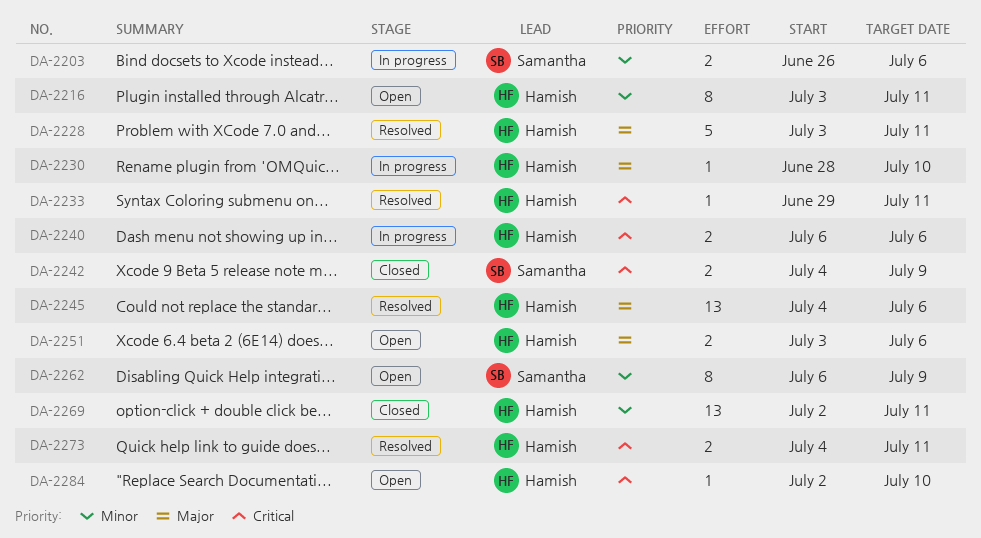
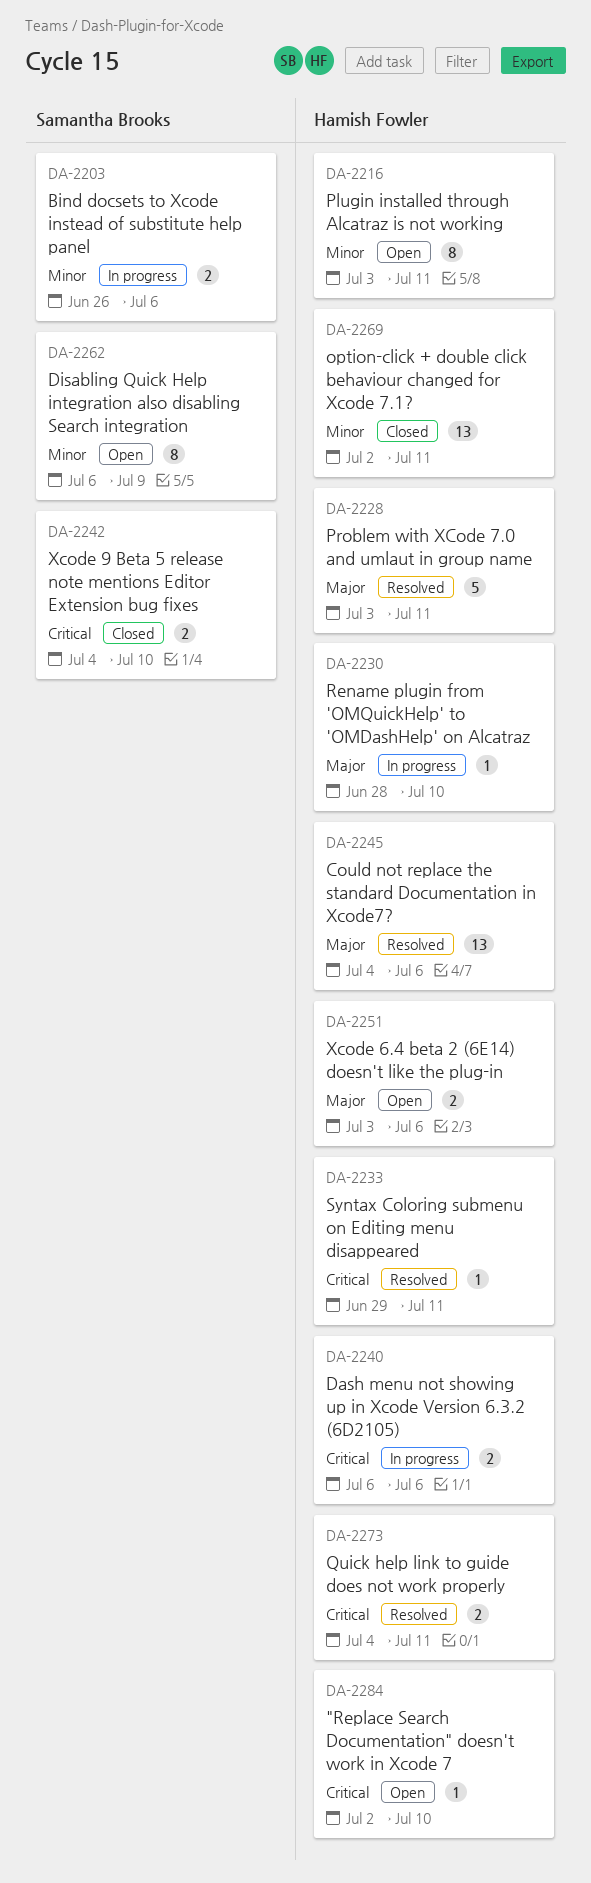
DA-2242, due: Jul 9 -> Jul 10

